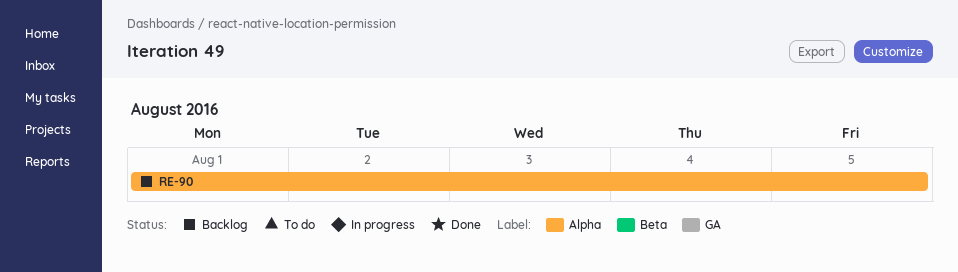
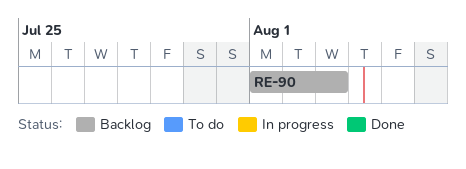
RE-90, due: Aug 5 -> Aug 3

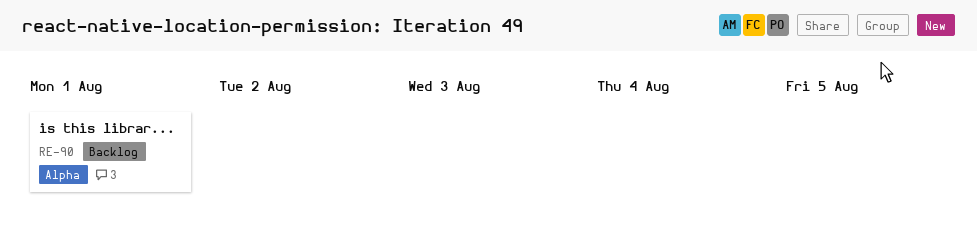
RE-90, due: Aug 3 -> Aug 1

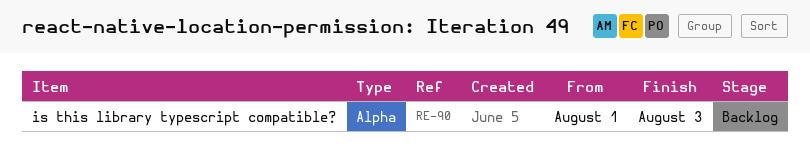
RE-90, due: Aug 1 -> Aug 3

